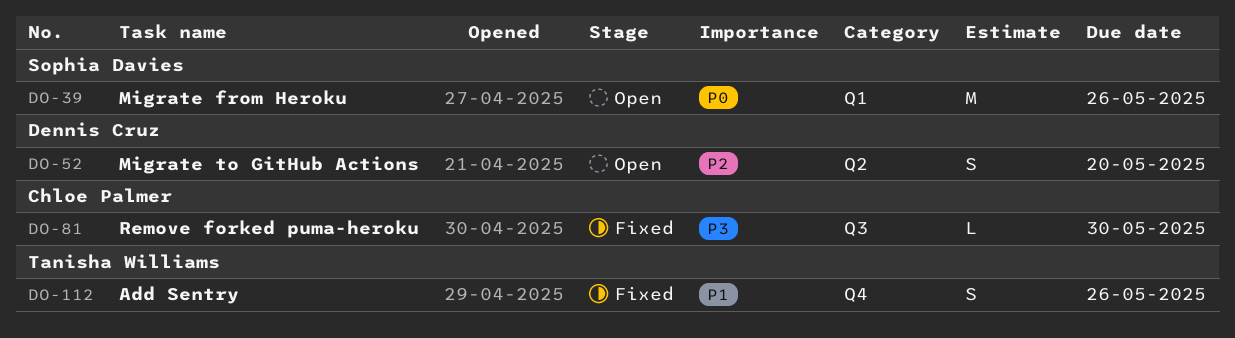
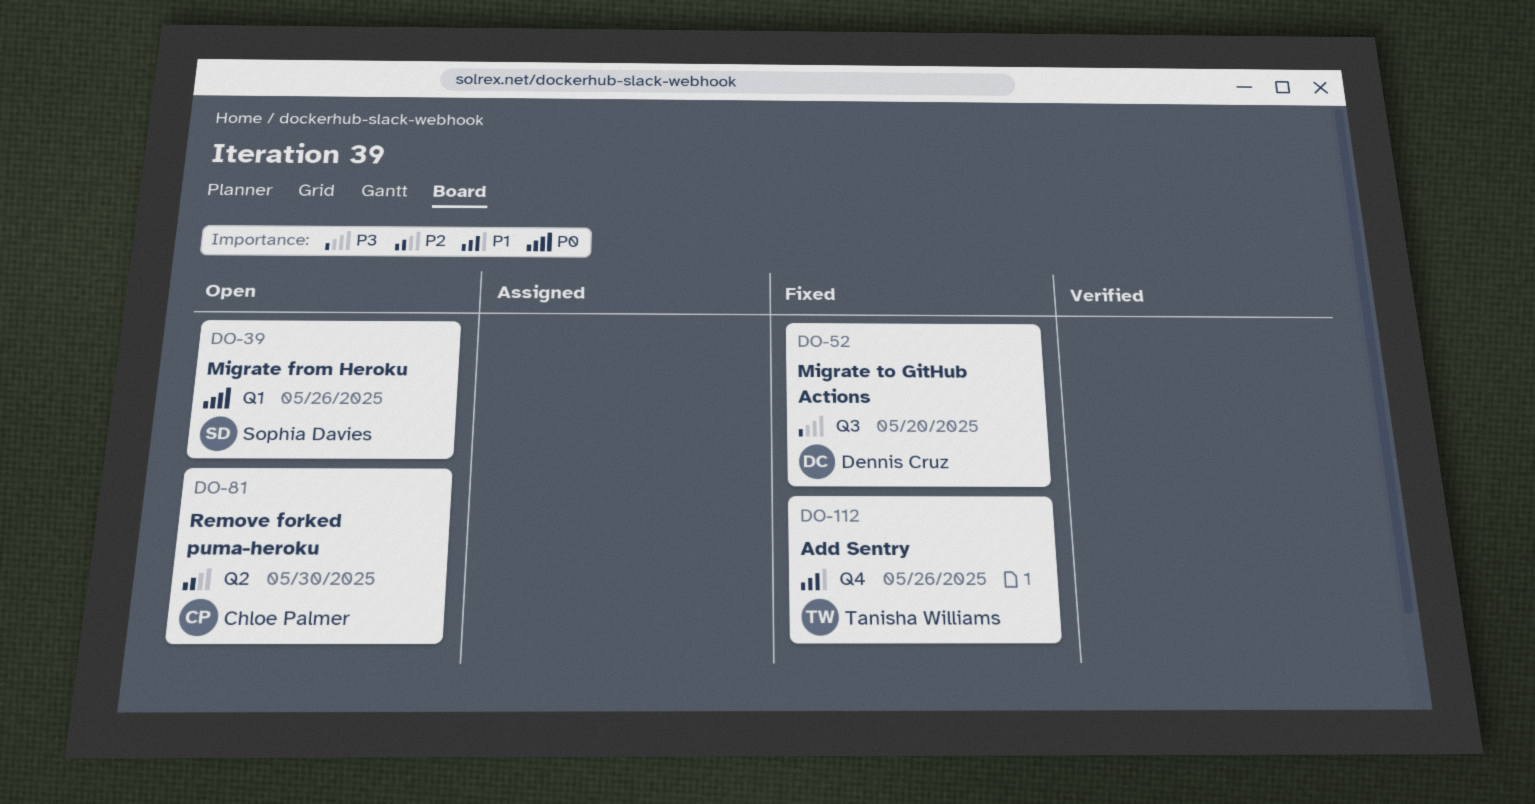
DO-52, status: Open -> Fixed
DO-52, priority: P2 -> P3
DO-52, label: Q2 -> Q3
DO-81, status: Fixed -> Open
DO-81, priority: P3 -> P2
DO-81, label: Q3 -> Q2

